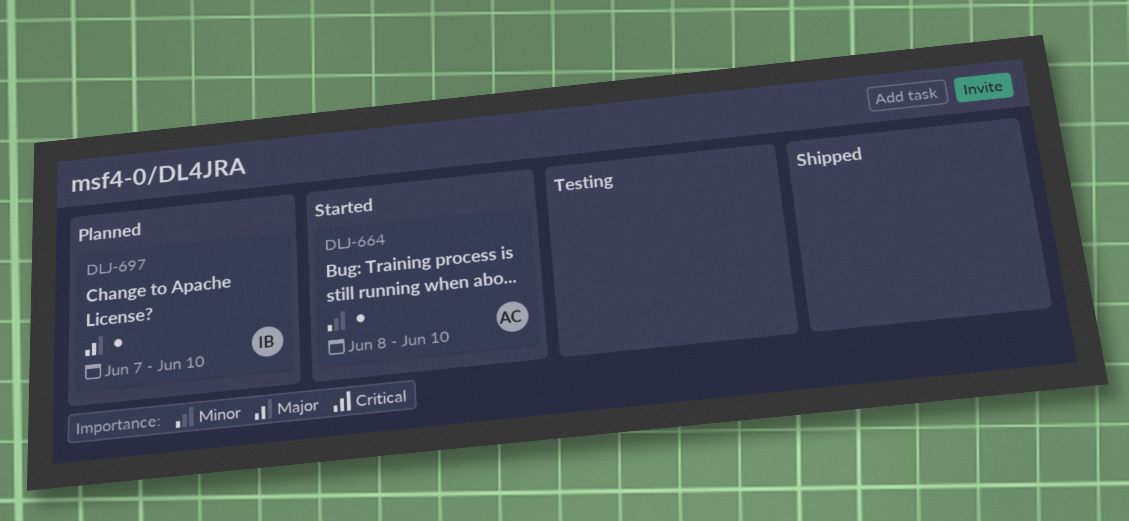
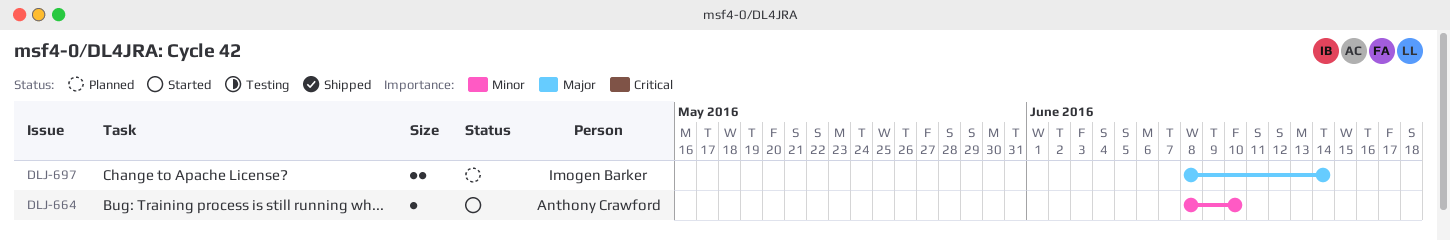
DLJ-697, estimate: 1 -> 2
DLJ-697, start: Jun 7 -> Jun 8
DLJ-697, due: Jun 10 -> Jun 14

